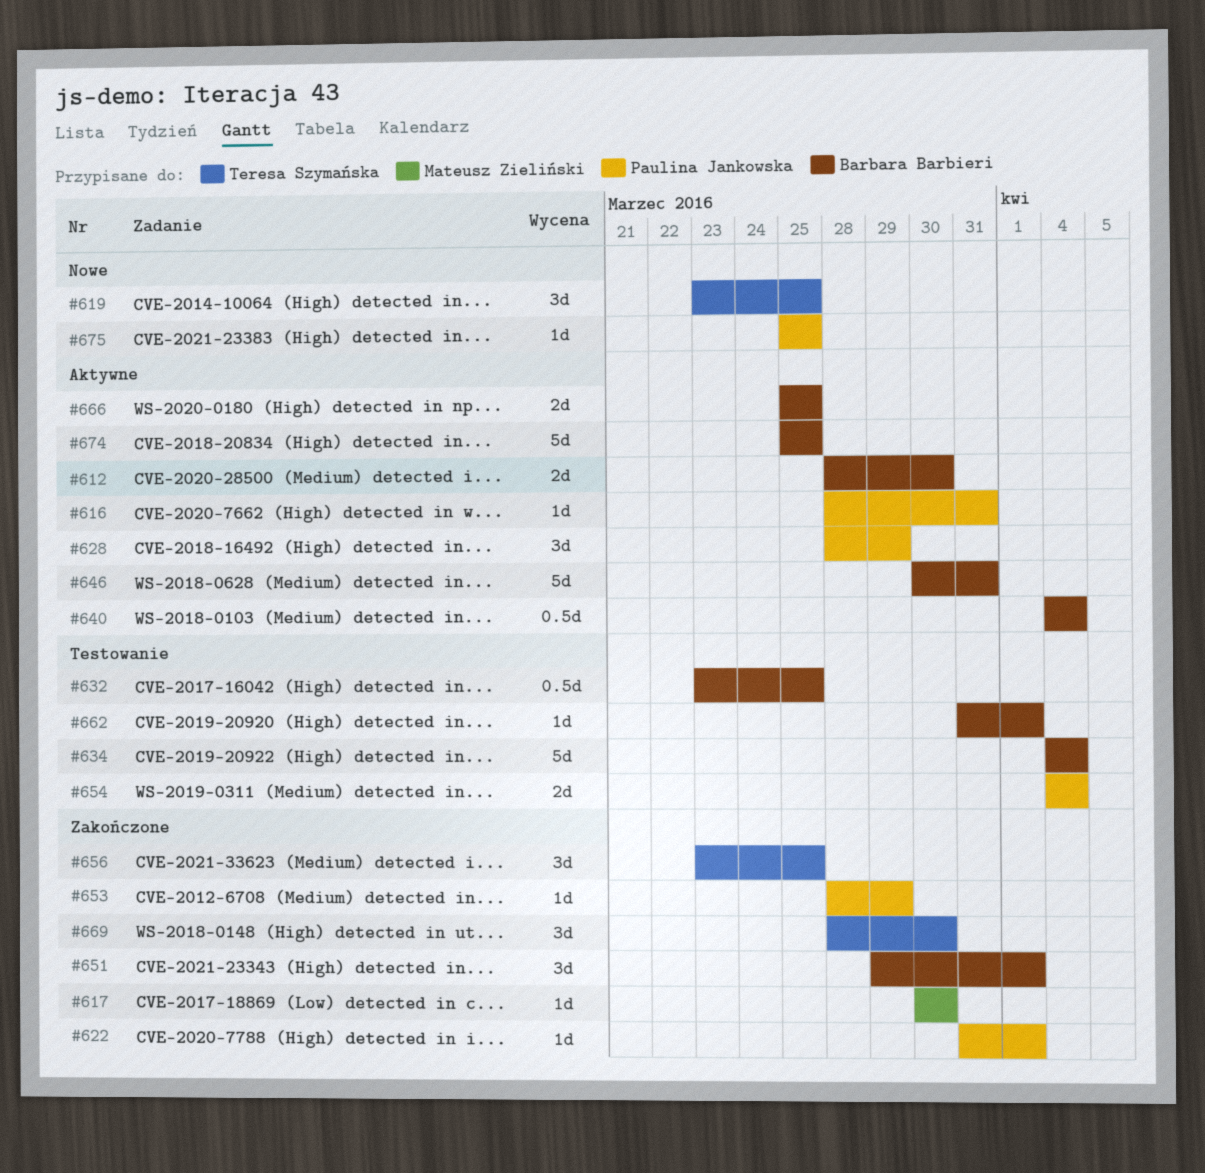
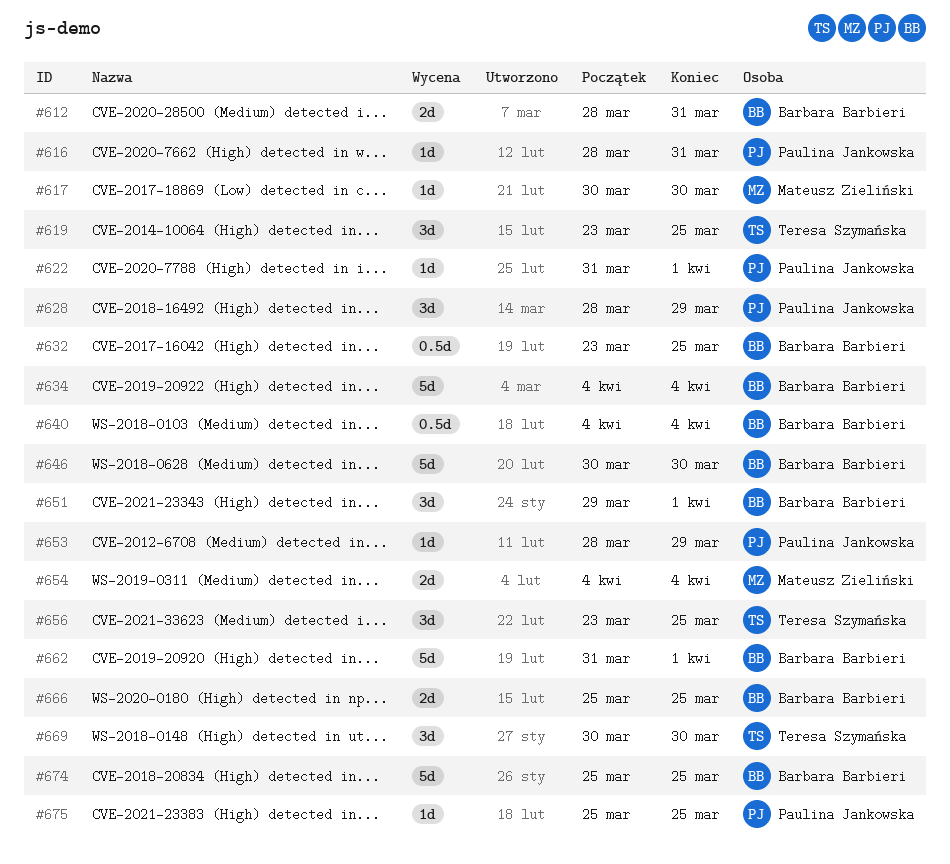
#612, due: Mar 30 -> Mar 31
#646, due: Mar 31 -> Mar 30
#654, owner: Paulina Jankowska -> Mateusz Zieliński
#662, estimate: 1d -> 5d
#669, start: Mar 28 -> Mar 30

